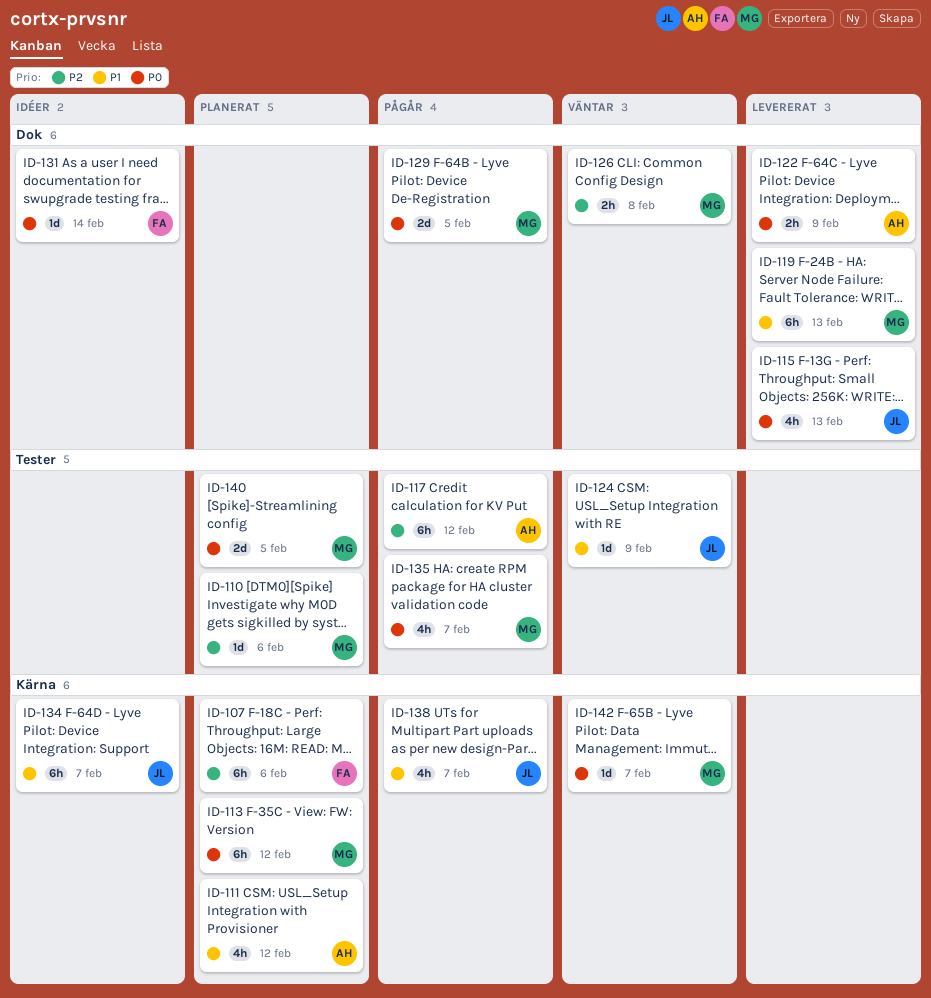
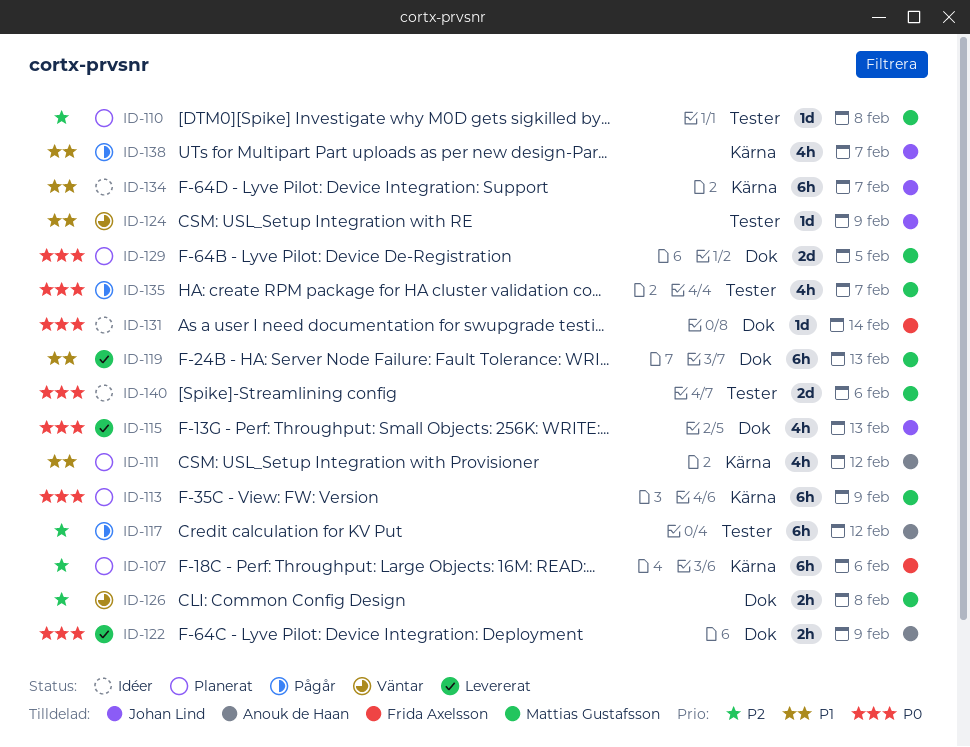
ID-110, due: Feb 6 -> Feb 8
ID-113, due: Feb 12 -> Feb 9
ID-129, status: Pågår -> Planerat
ID-140, status: Planerat -> Idéer
ID-140, due: Feb 5 -> Feb 6
ID-142: present -> none

